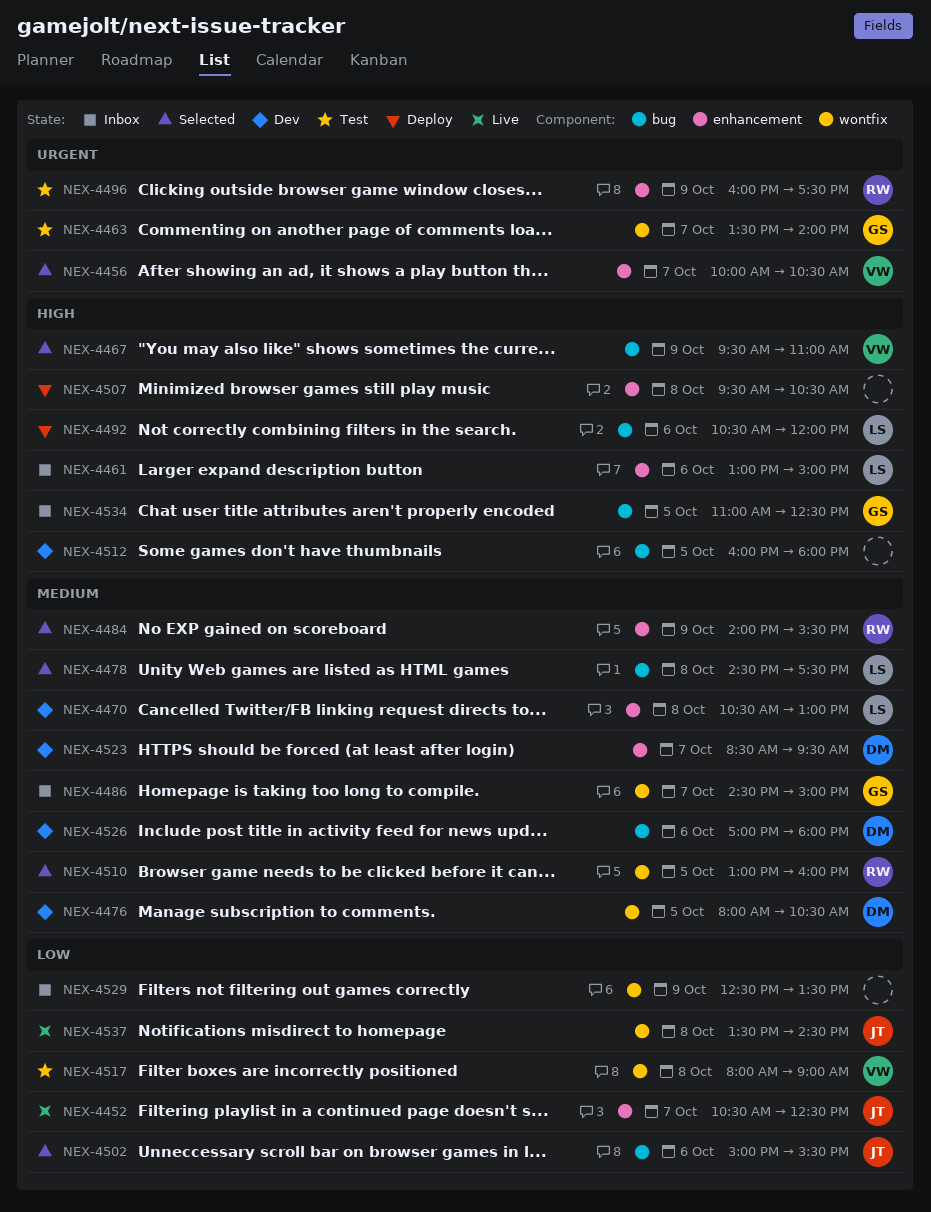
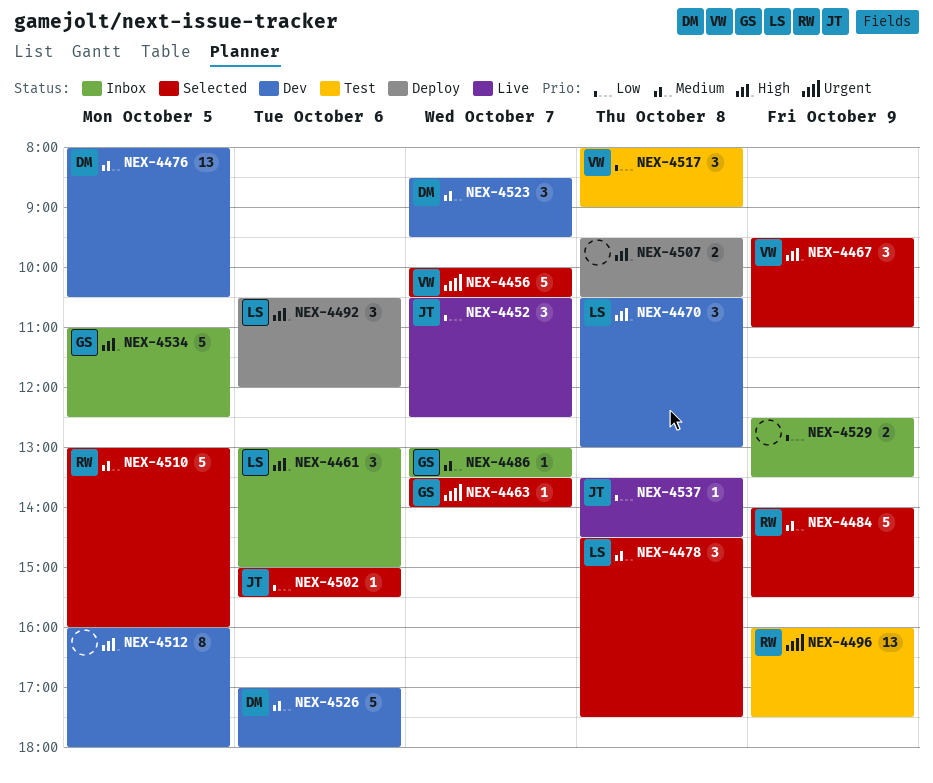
NEX-4463, status: Test -> Selected
NEX-4470, priority: Medium -> High
NEX-4486, begins: 14:30 -> 13:00
NEX-4486, ends: 15:00 -> 13:30

